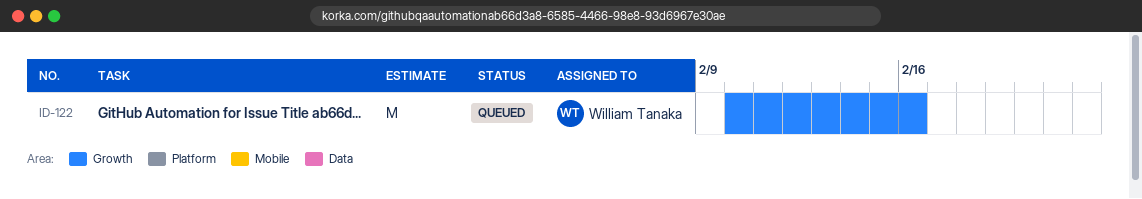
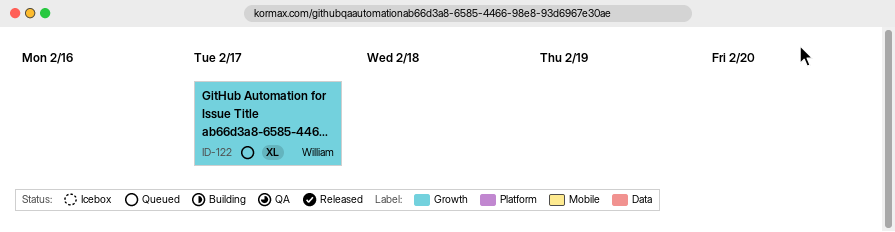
ID-122, estimate: M -> XL
ID-122, due: Feb 16 -> Feb 17

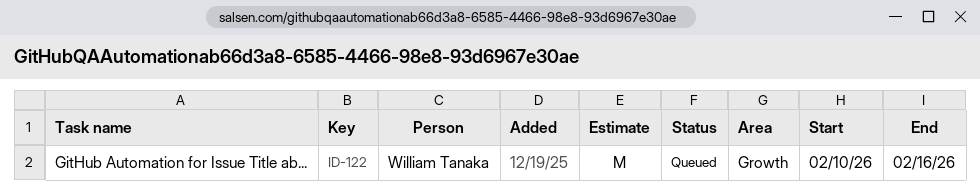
ID-122, estimate: XL -> M
ID-122, due: Feb 17 -> Feb 16

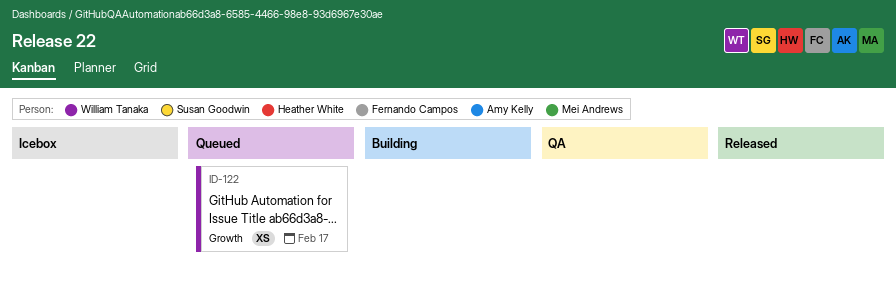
ID-122, estimate: M -> XS
ID-122, due: Feb 16 -> Feb 17

